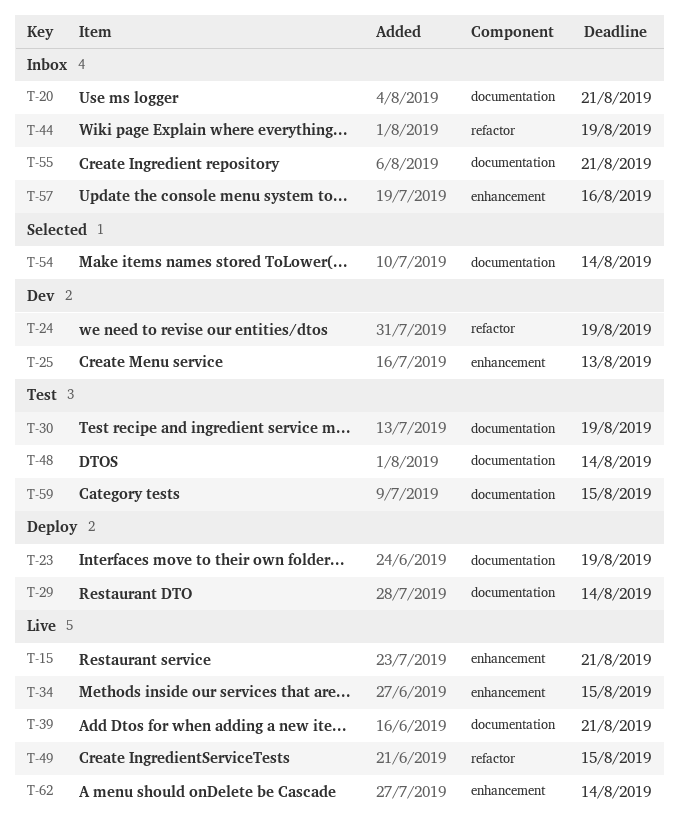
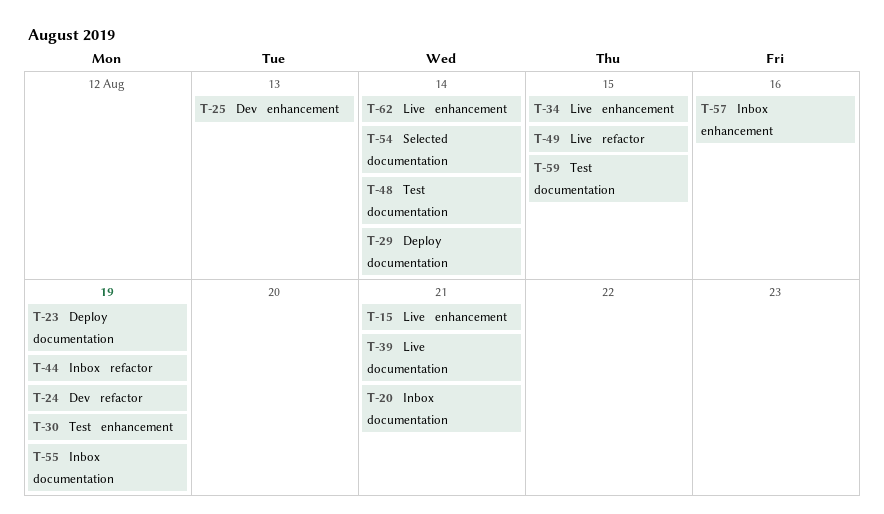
T-30, label: documentation -> enhancement
T-55, due: Aug 21 -> Aug 19

